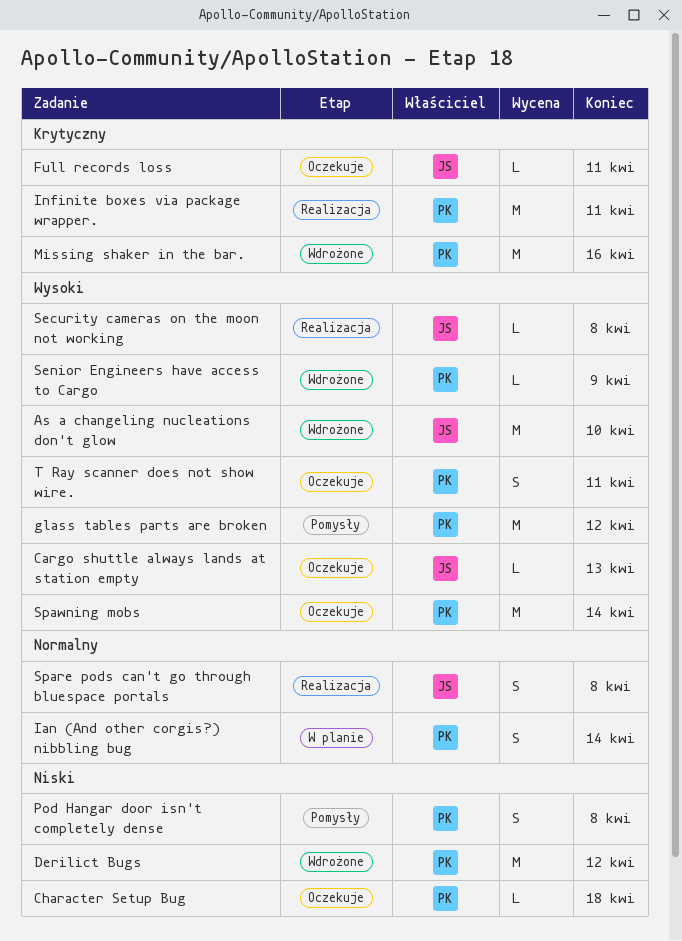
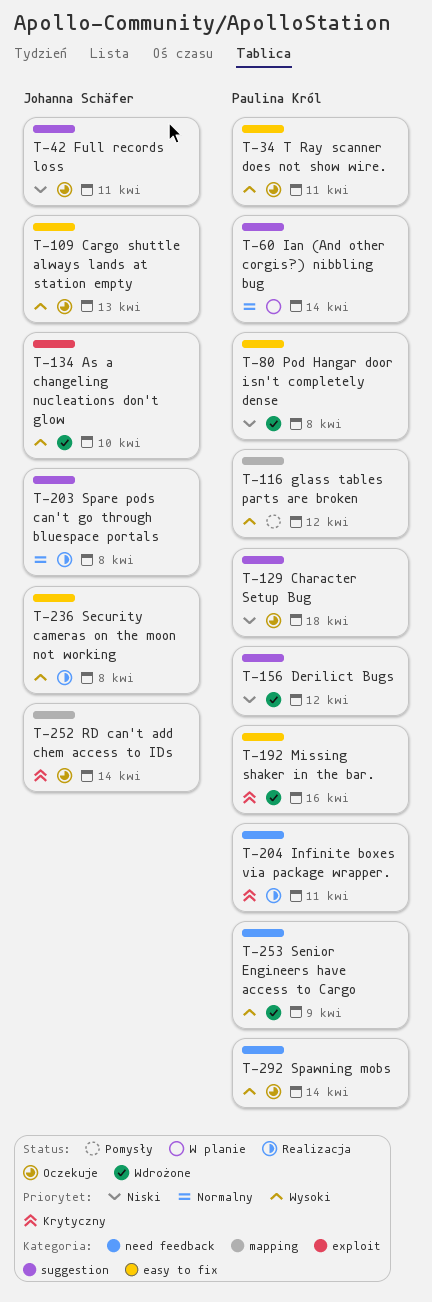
Full records loss, priority: Krytyczny -> Niski
Pod Hangar door isn't completely dense, status: Pomysły -> Wdrożone
RD can't add chem access to IDs: none -> present

